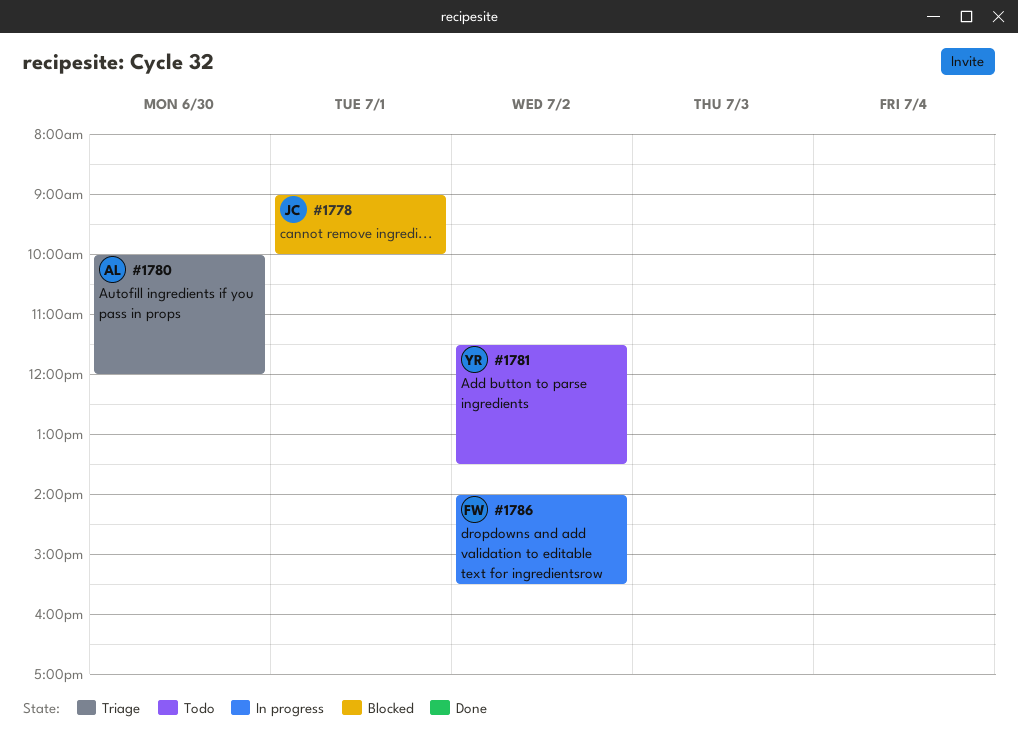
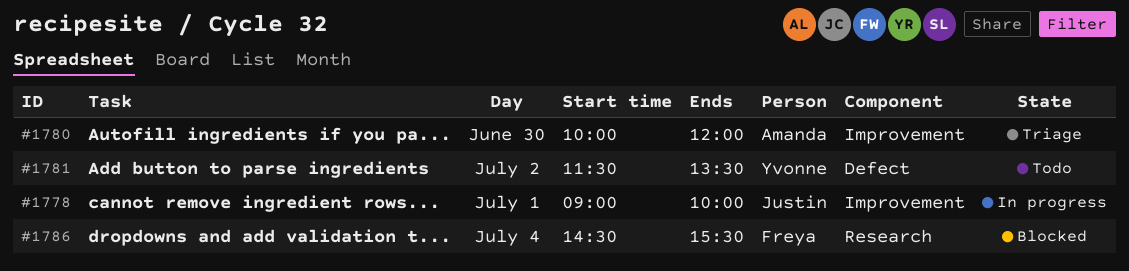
#1778, status: Blocked -> In progress
#1786, status: In progress -> Blocked
#1786, day: Jul 2 -> Jul 4
#1786, begins: 14:00 -> 14:30

